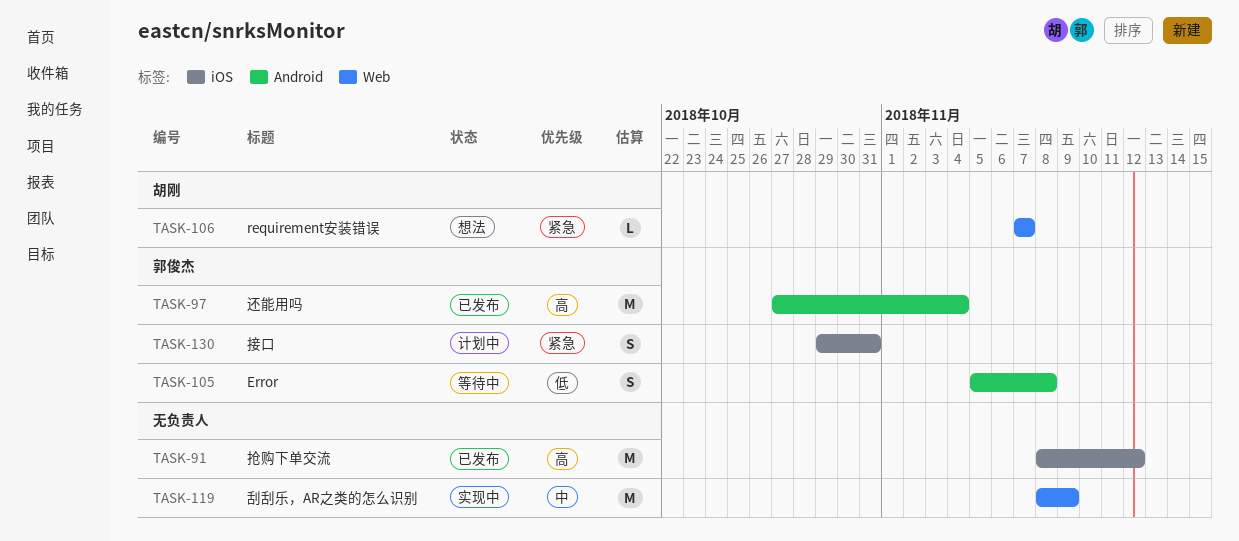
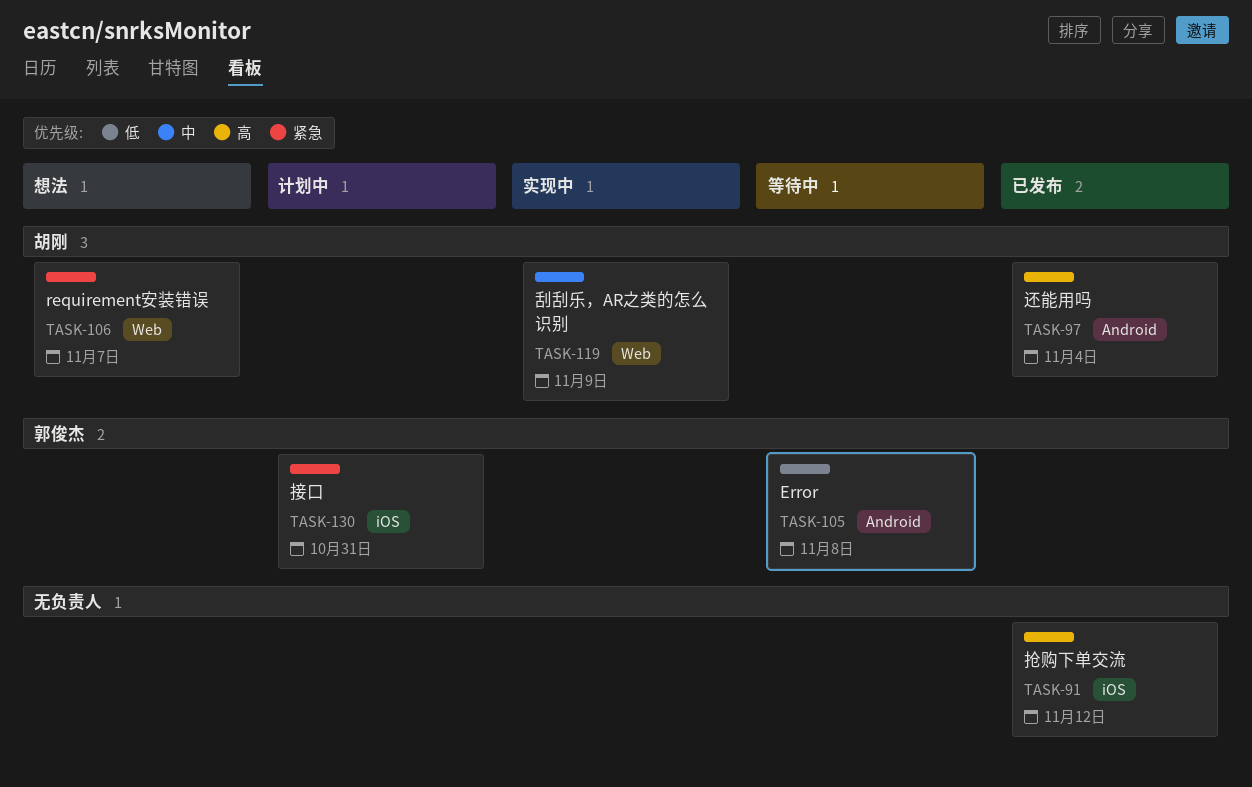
TASK-97, owner: 郭俊杰 -> 胡刚
TASK-119, owner: none -> 胡刚

